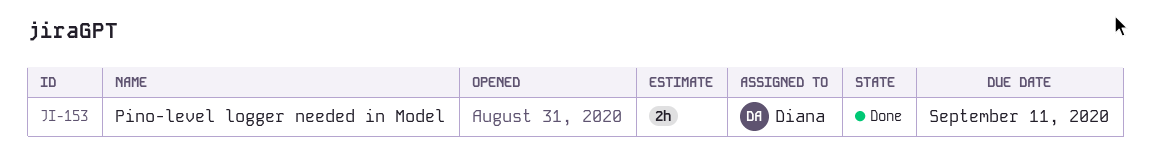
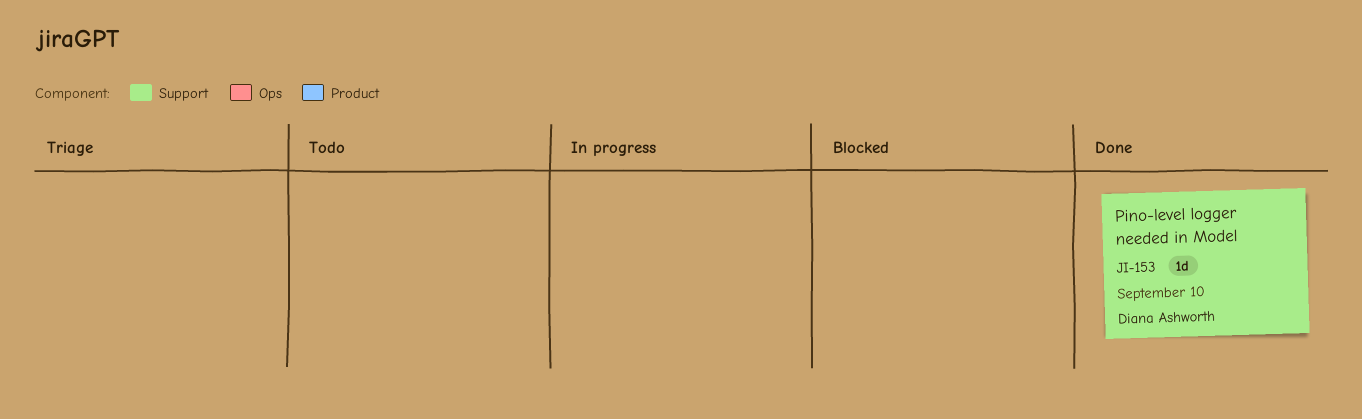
JI-153, estimate: 2h -> 1d
JI-153, due: Sep 11 -> Sep 10

